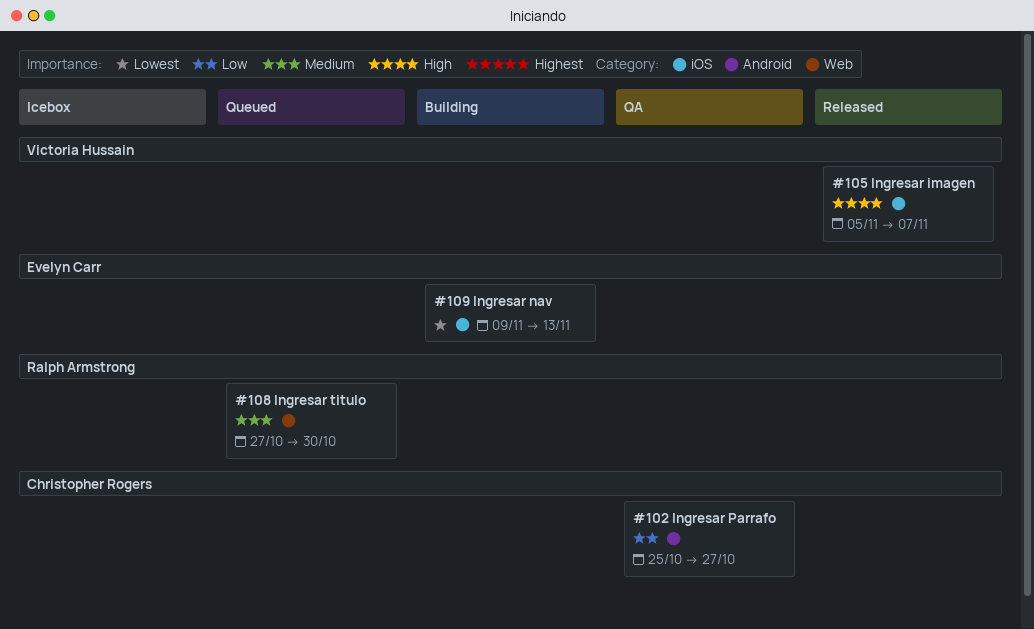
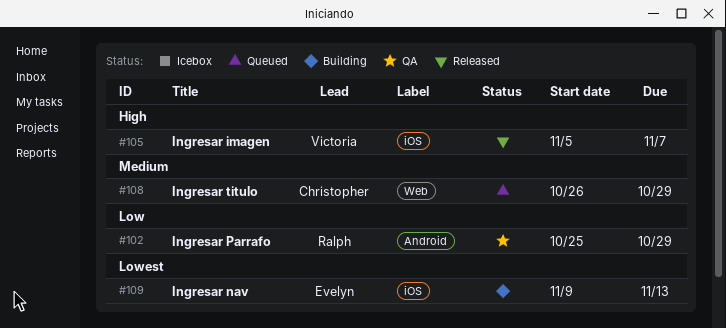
#102, owner: Christopher Rogers -> Ralph Armstrong
#102, due: Oct 27 -> Oct 29
#108, owner: Ralph Armstrong -> Christopher Rogers
#108, start: Oct 27 -> Oct 26
#108, due: Oct 30 -> Oct 29

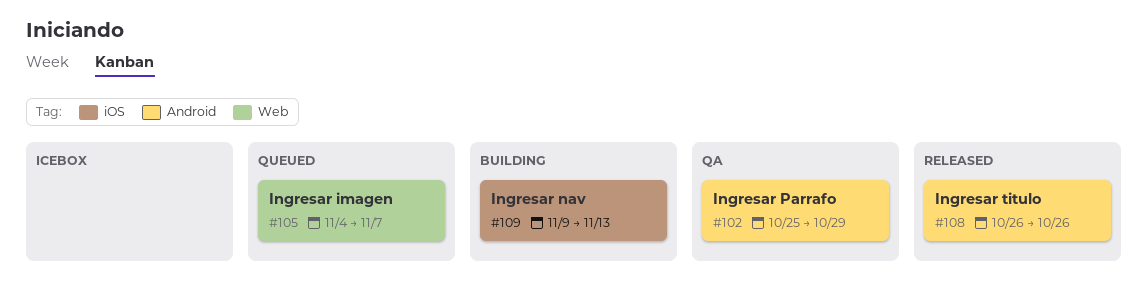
#105, status: Released -> Queued
#105, label: iOS -> Web
#105, start: Nov 5 -> Nov 4
#108, status: Queued -> Released
#108, label: Web -> Android
#108, due: Oct 29 -> Oct 26

